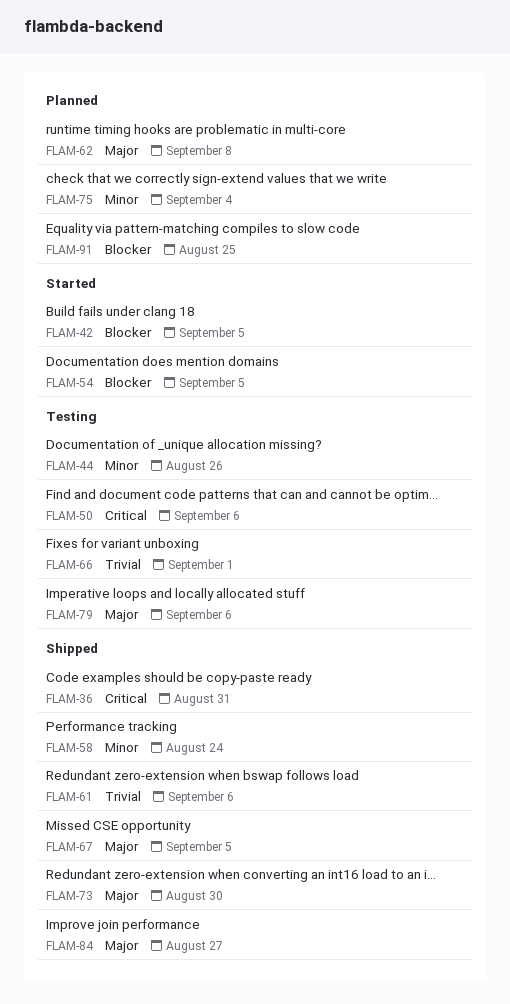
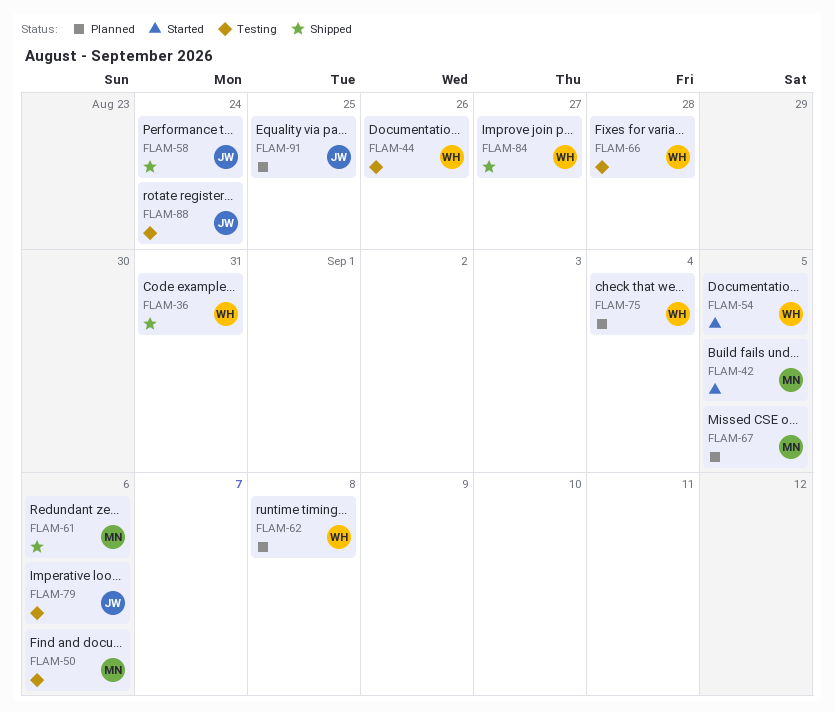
FLAM-66, due: Sep 1 -> Aug 28
FLAM-67, status: Shipped -> Planned
FLAM-73: present -> none
FLAM-88: none -> present

